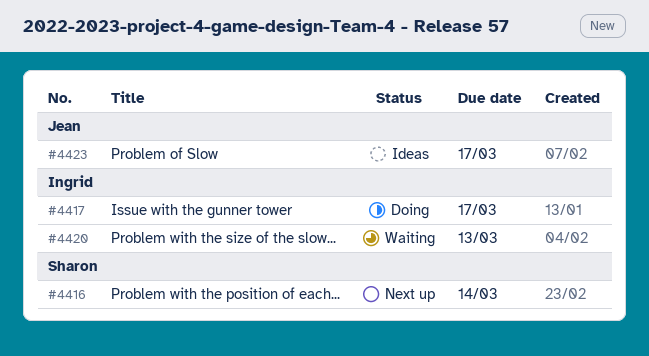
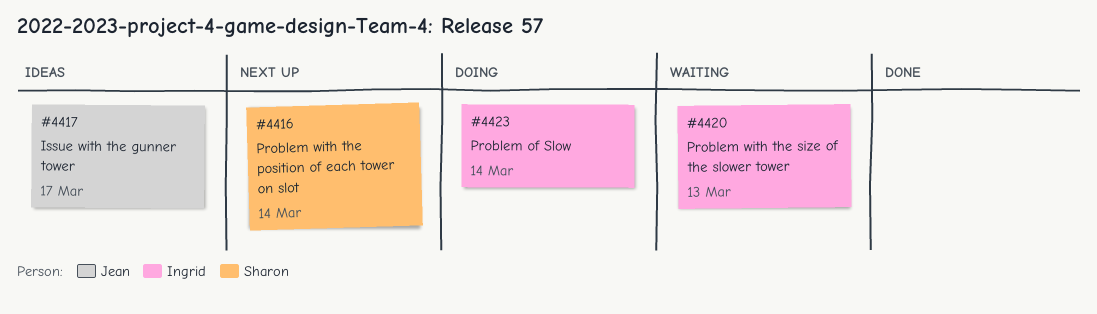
#4417, status: Doing -> Ideas
#4417, owner: Ingrid -> Jean
#4423, status: Ideas -> Doing
#4423, owner: Jean -> Ingrid
#4423, due: Mar 17 -> Mar 14

